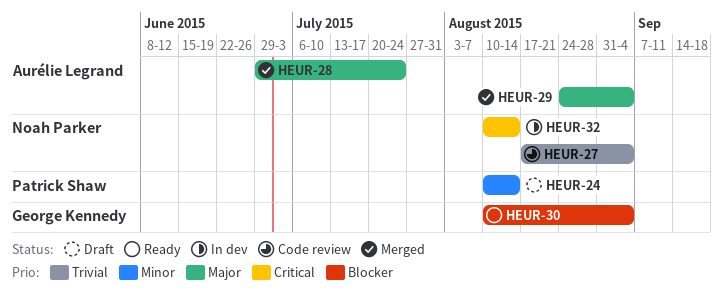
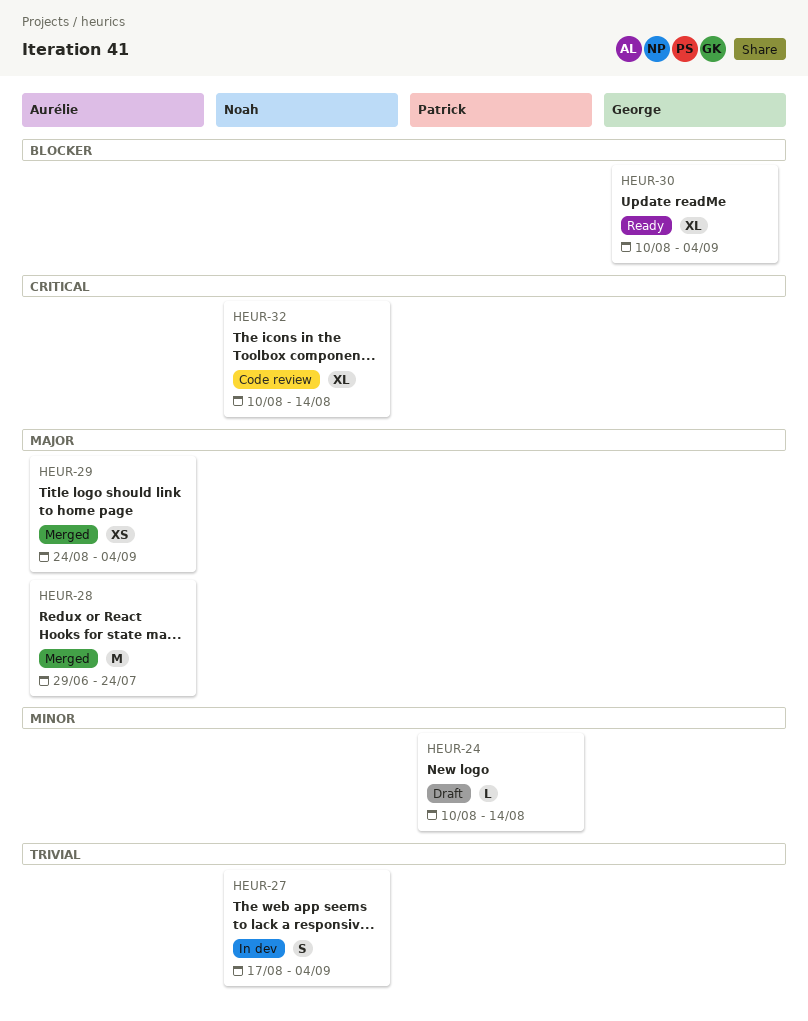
HEUR-27, status: Code review -> In dev
HEUR-32, status: In dev -> Code review

